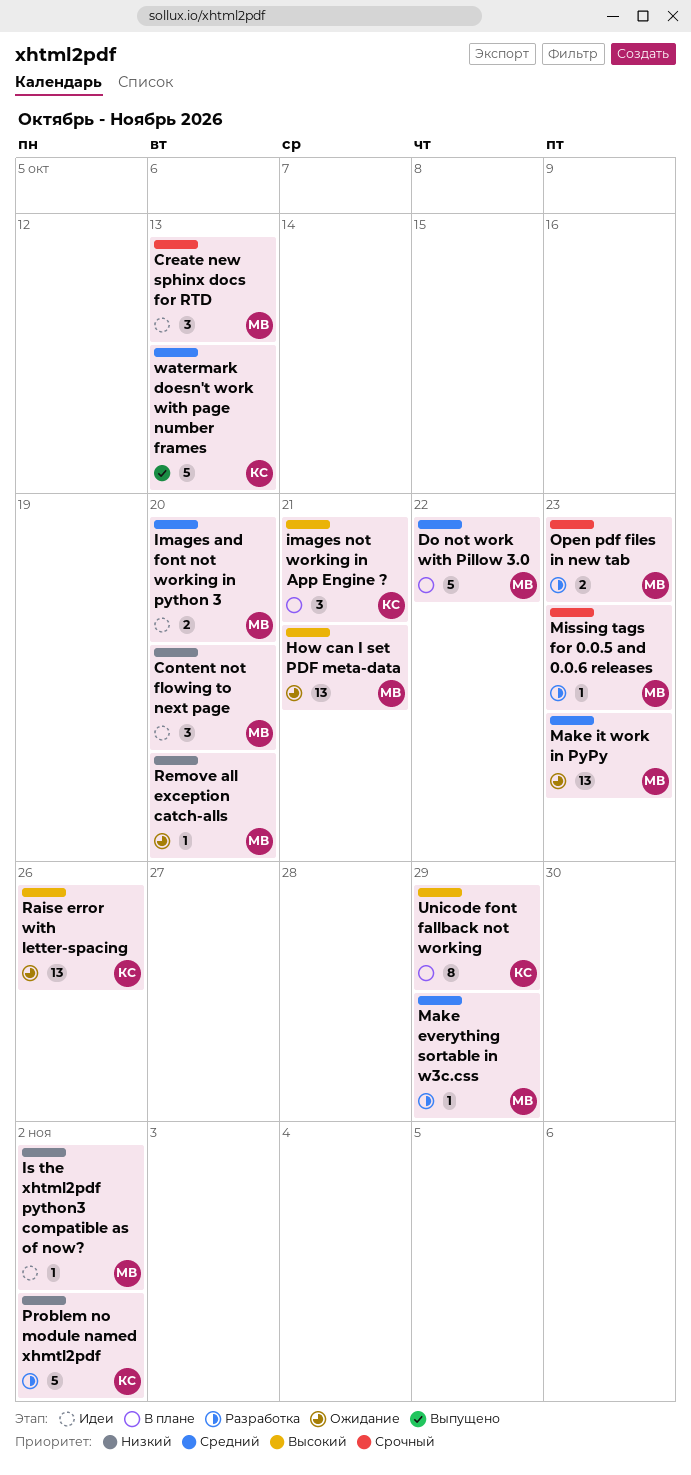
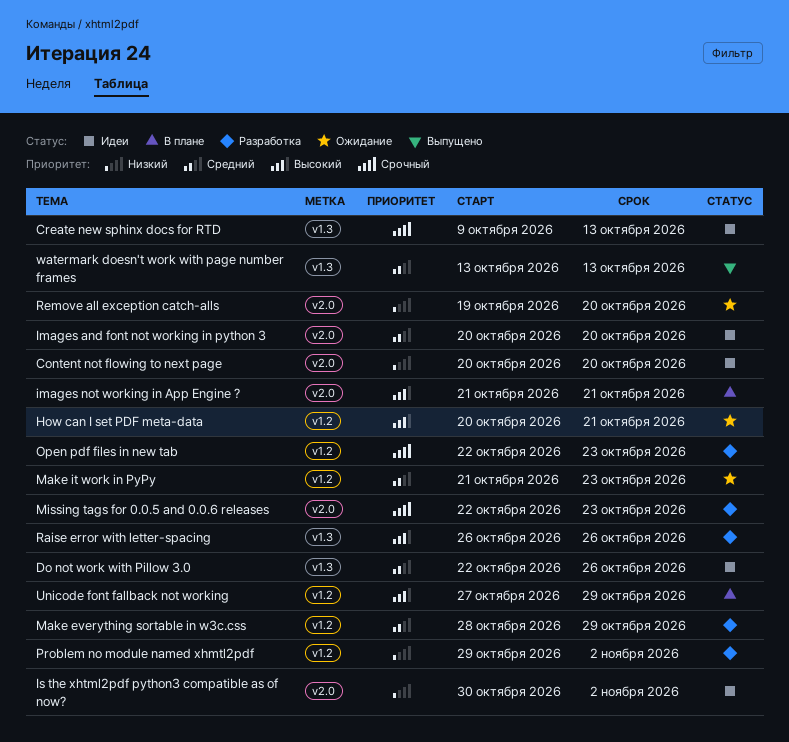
Do not work with Pillow 3.0, status: В плане -> Идеи
Do not work with Pillow 3.0, due: Oct 22 -> Oct 26
Raise error with letter-spacing, status: Ожидание -> Разработка

